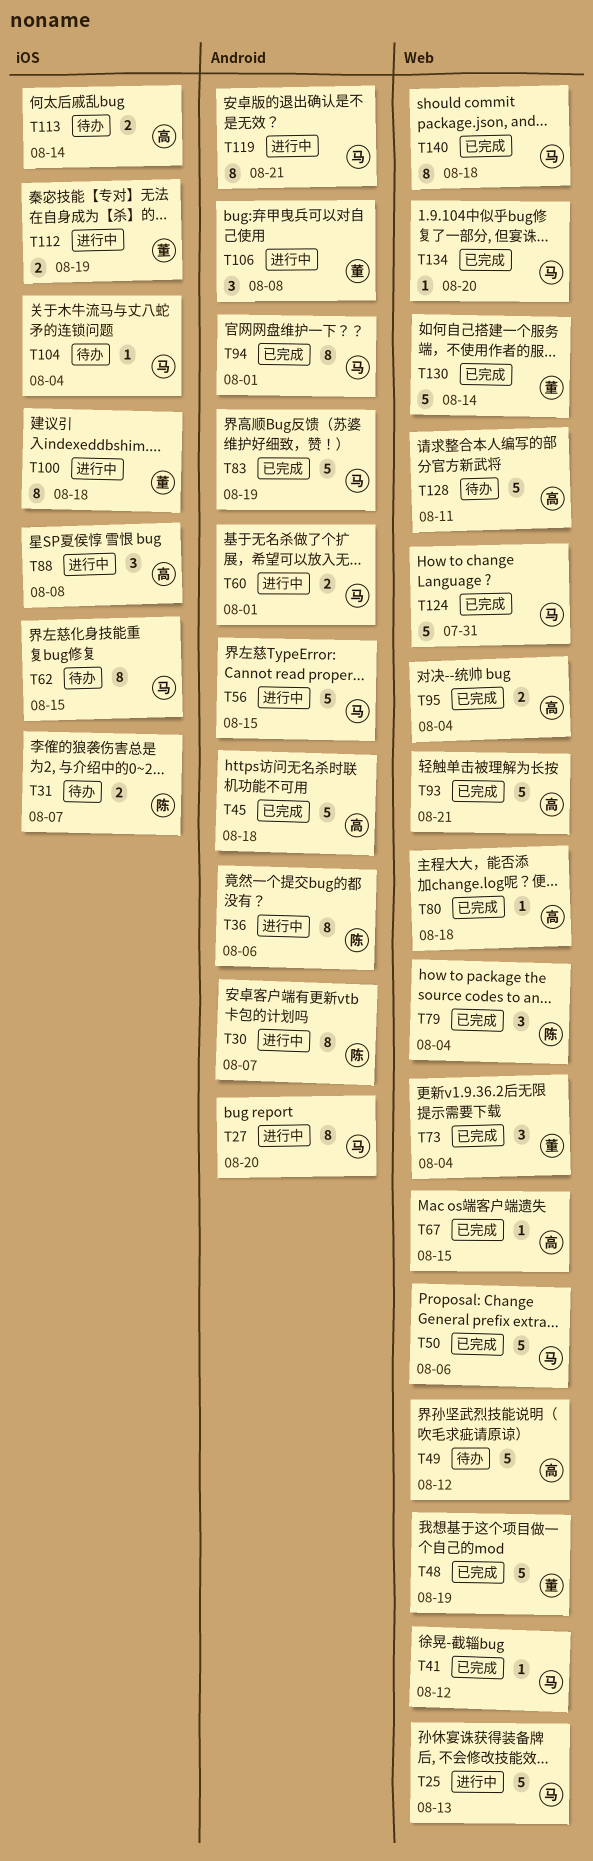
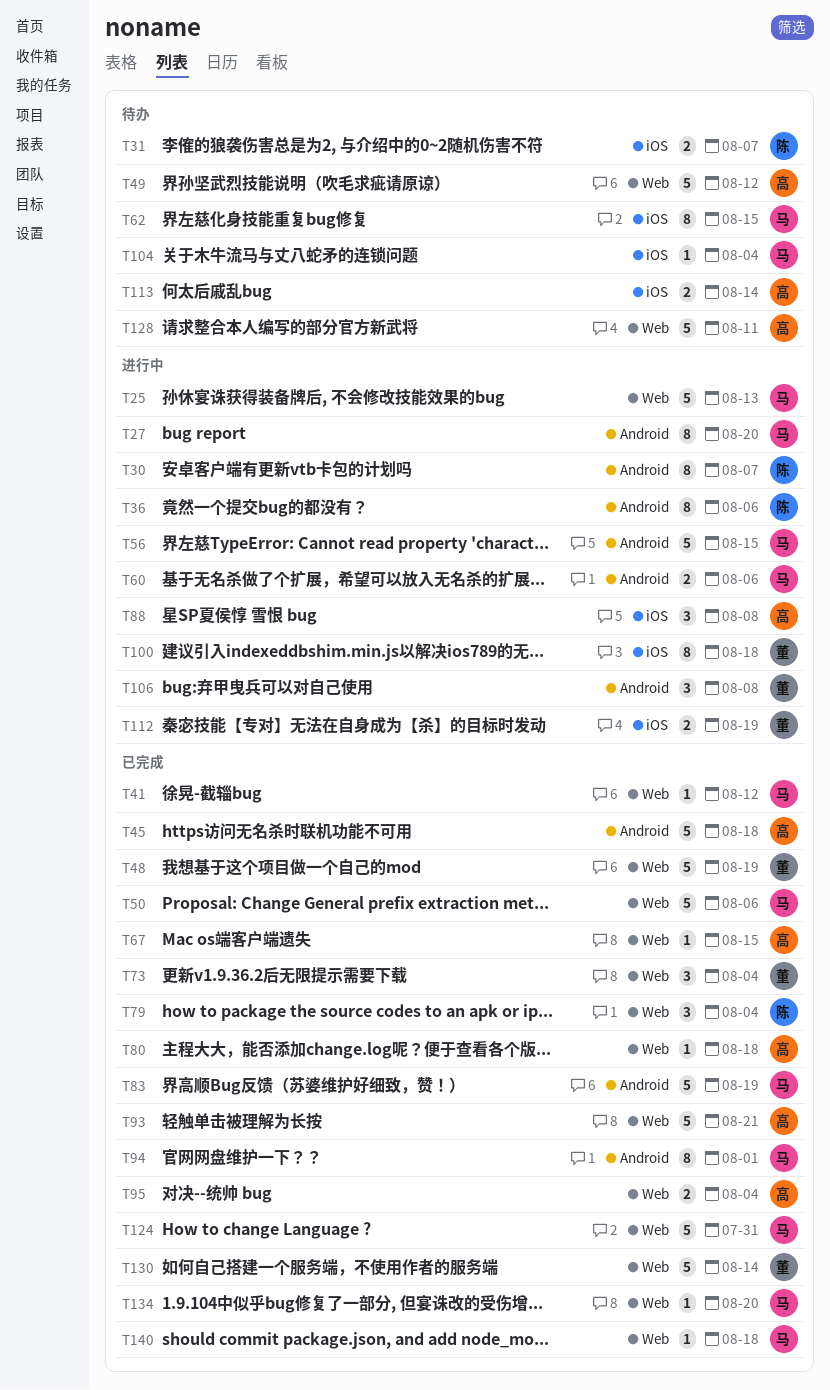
T60, due: Aug 1 -> Aug 6
T119: present -> none
T140, estimate: 8 -> 1

